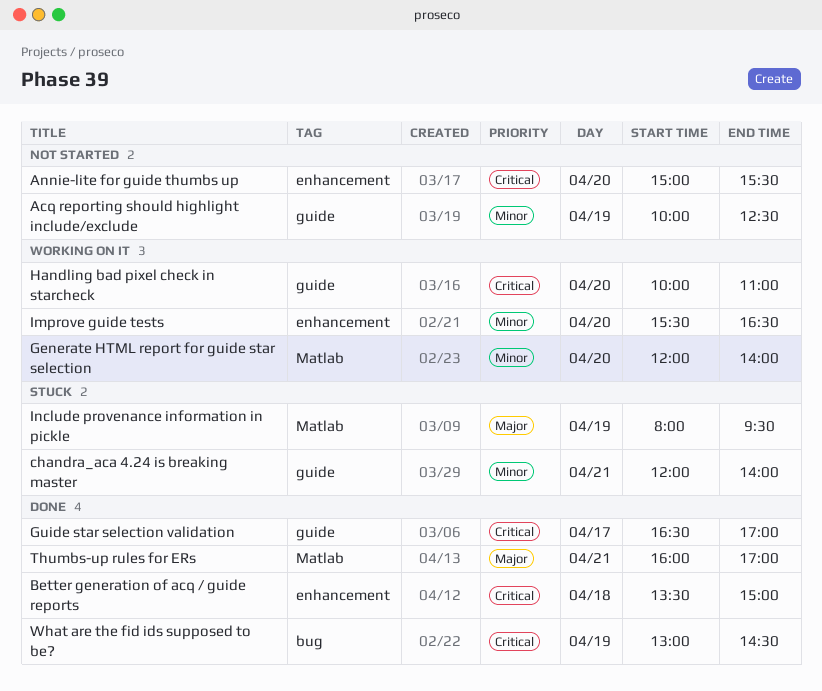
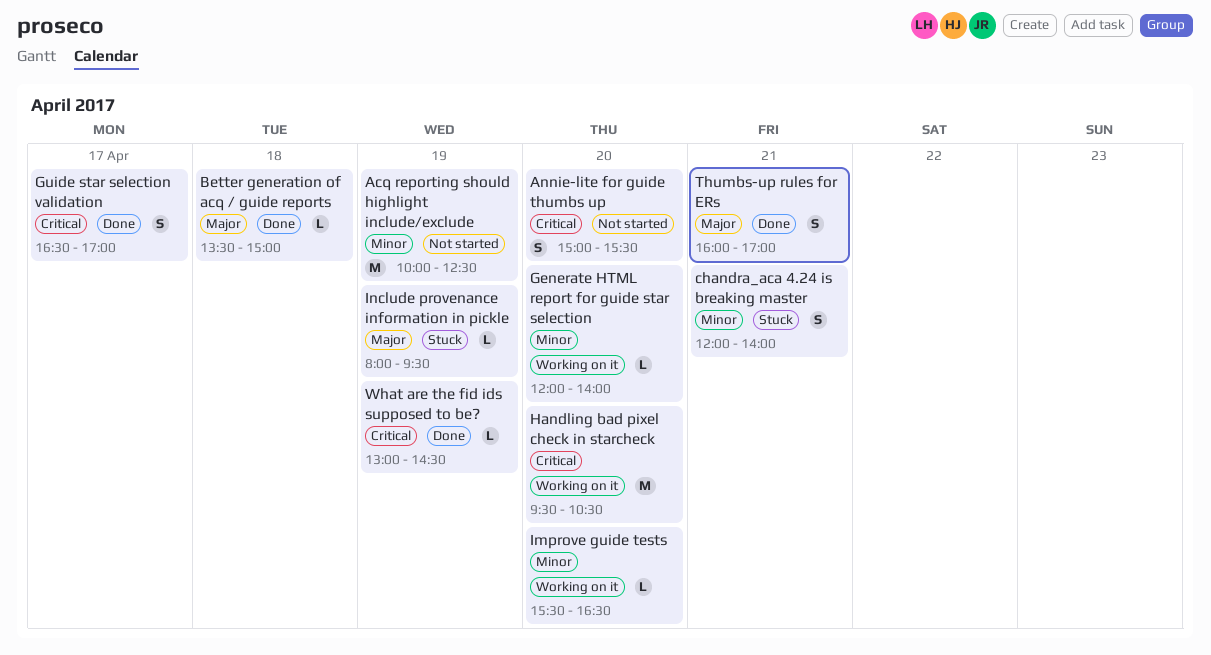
Better generation of acq / guide reports, priority: Critical -> Major
Handling bad pixel check in starcheck, begins: 10:00 -> 09:30
Handling bad pixel check in starcheck, ends: 11:00 -> 10:30

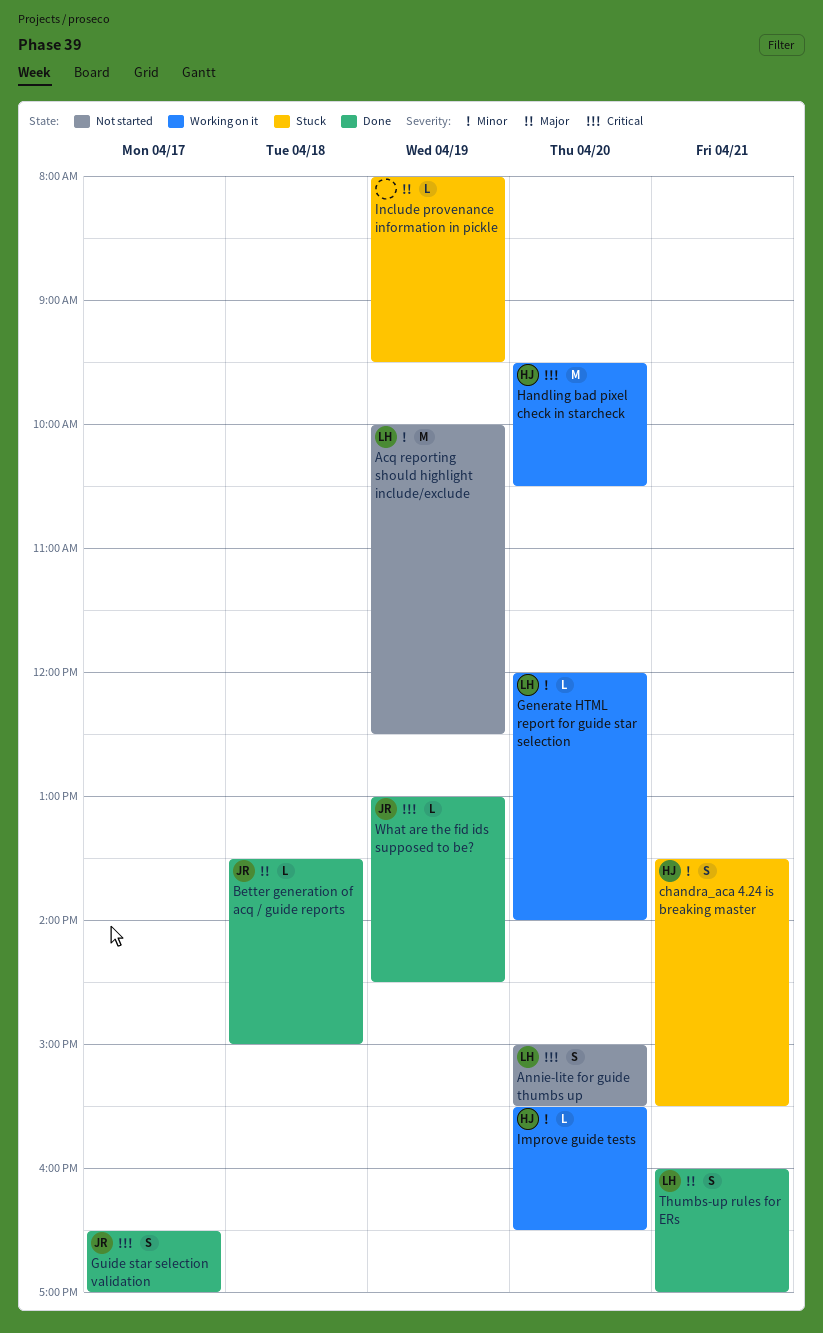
chandra_aca 4.24 is breaking master, begins: 12:00 -> 13:30
chandra_aca 4.24 is breaking master, ends: 14:00 -> 15:30

